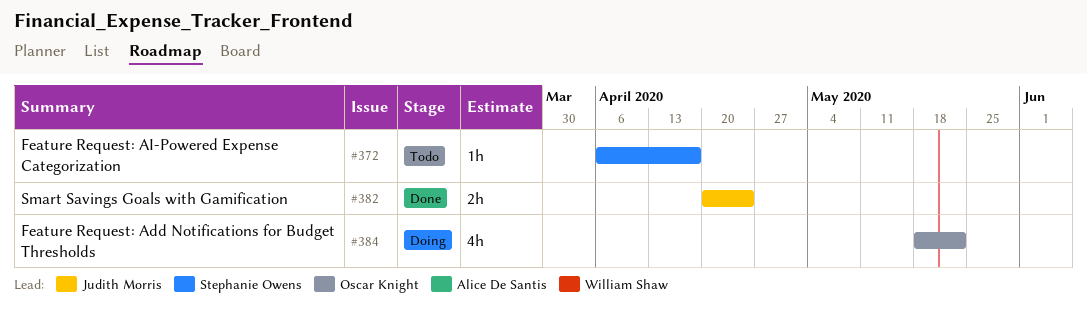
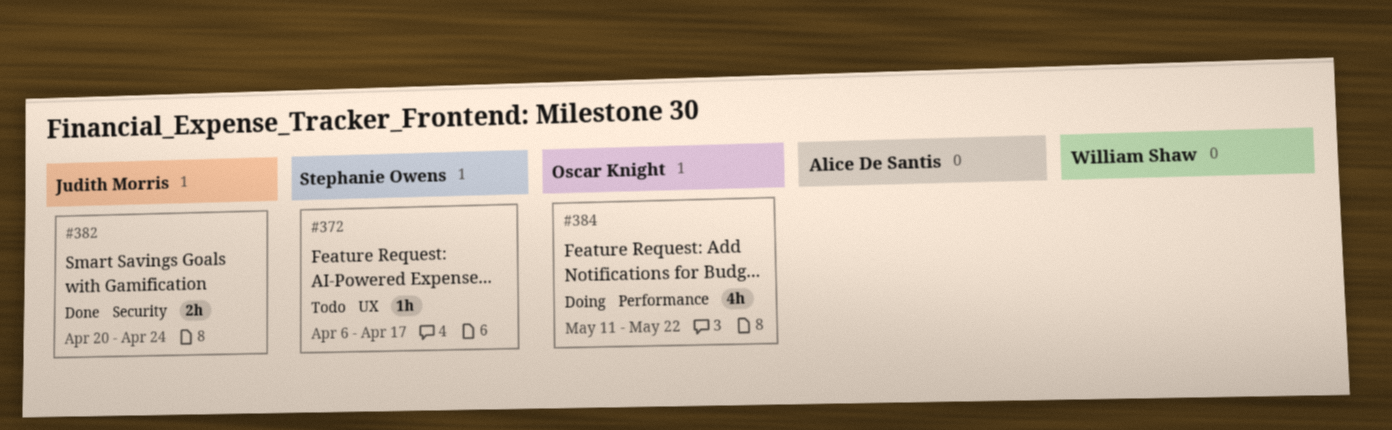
#384, start: May 18 -> May 11

